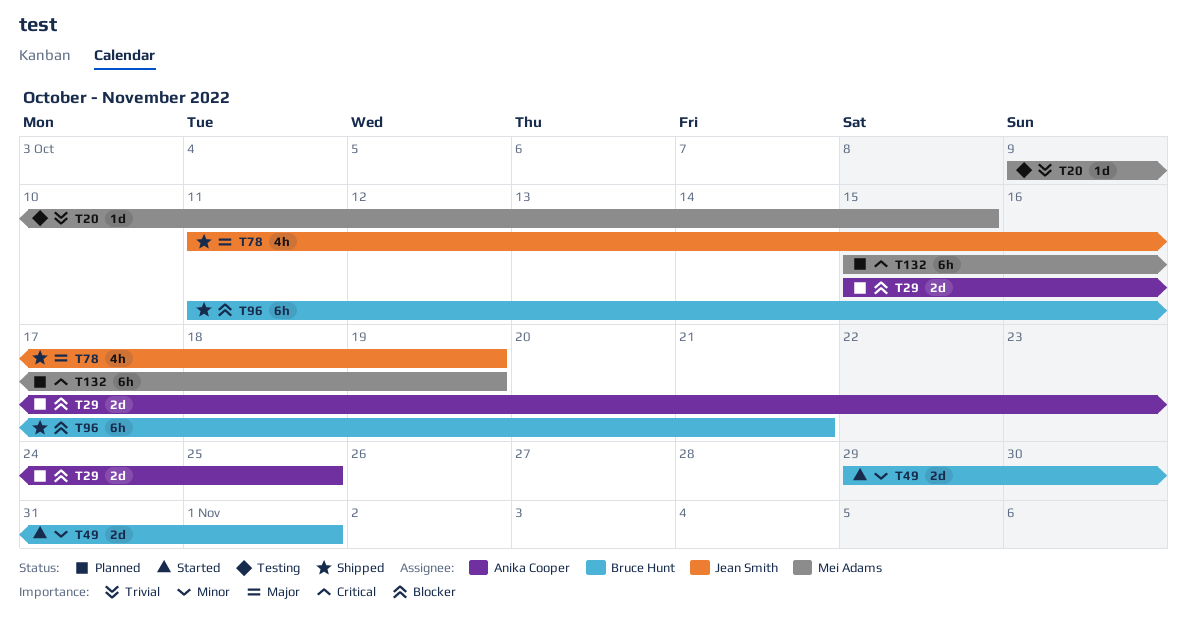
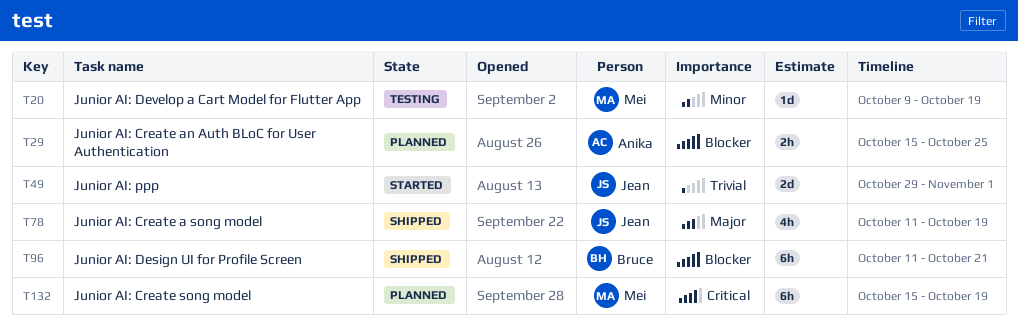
T20, priority: Trivial -> Minor
T20, due: Oct 15 -> Oct 19
T29, estimate: 2d -> 2h
T49, owner: Bruce Hunt -> Jean Smith
T49, priority: Minor -> Trivial

